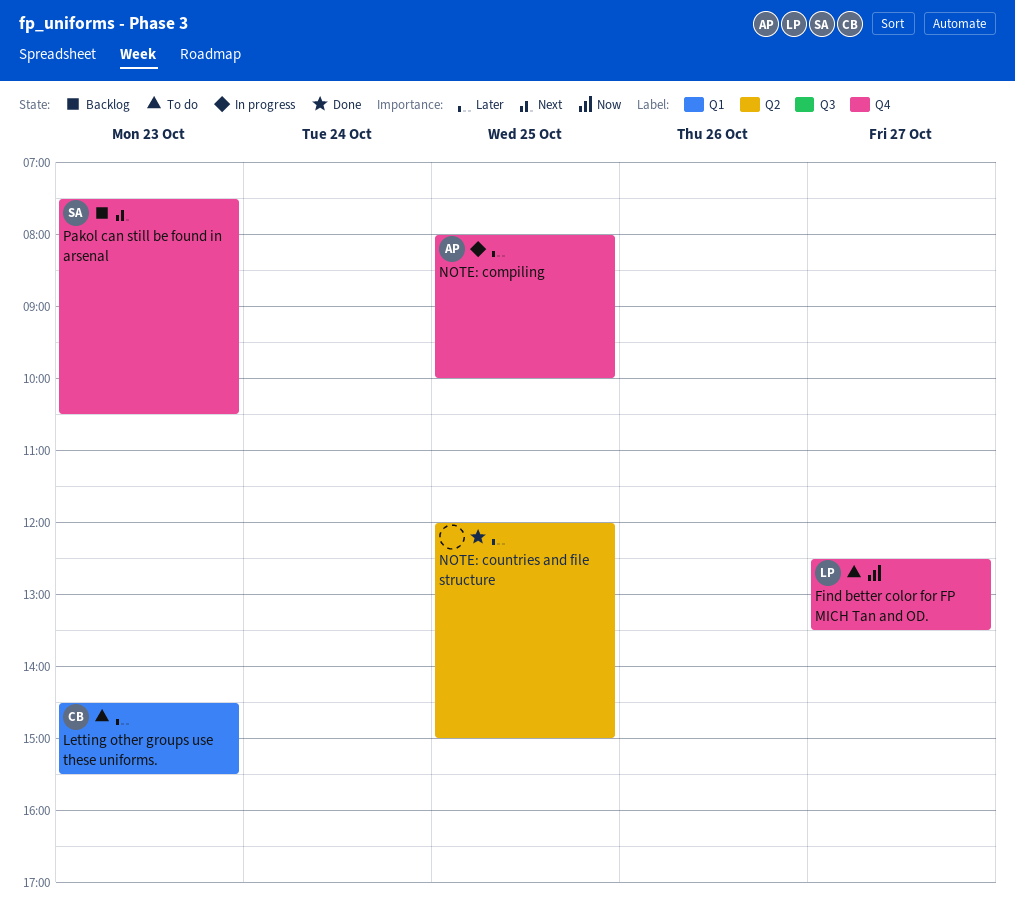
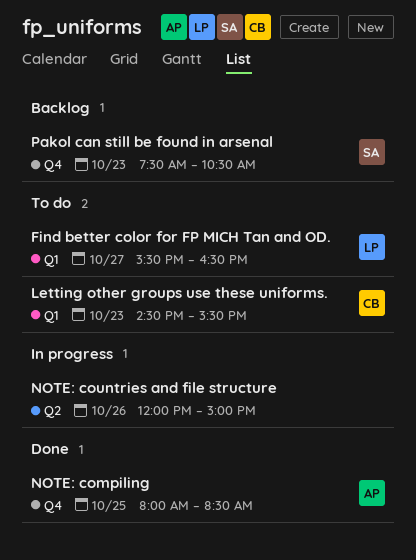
Find better color for FP MICH Tan and OD., label: Q4 -> Q1
Find better color for FP MICH Tan and OD., begins: 12:30 -> 15:30
Find better color for FP MICH Tan and OD., ends: 13:30 -> 16:30
NOTE: compiling, status: In progress -> Done
NOTE: compiling, ends: 10:00 -> 08:30
NOTE: countries and file structure, status: Done -> In progress
NOTE: countries and file structure, day: Oct 25 -> Oct 26

